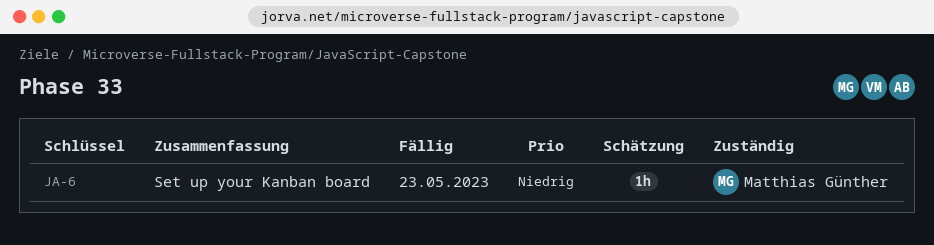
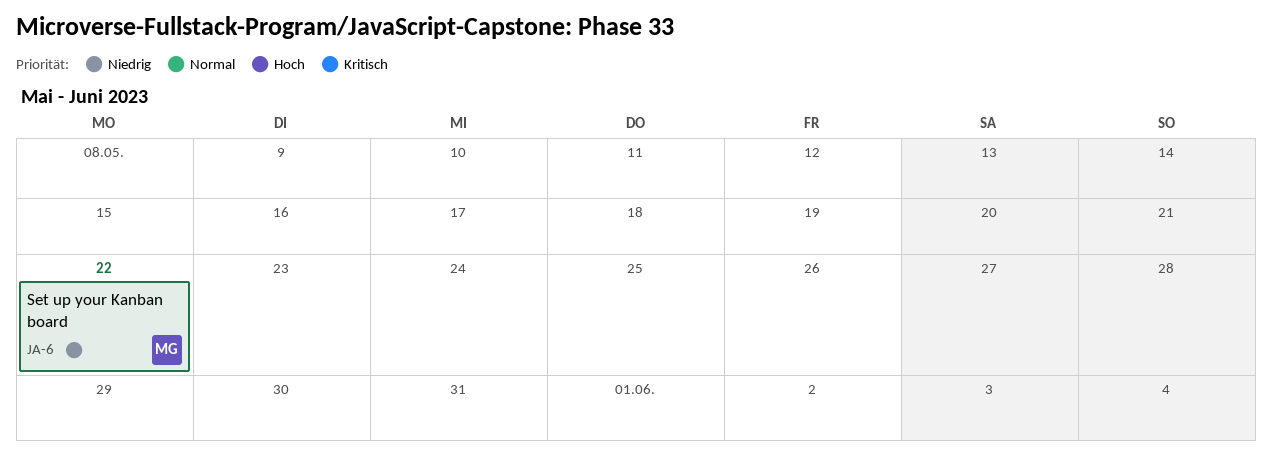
JA-6, due: May 23 -> May 22

